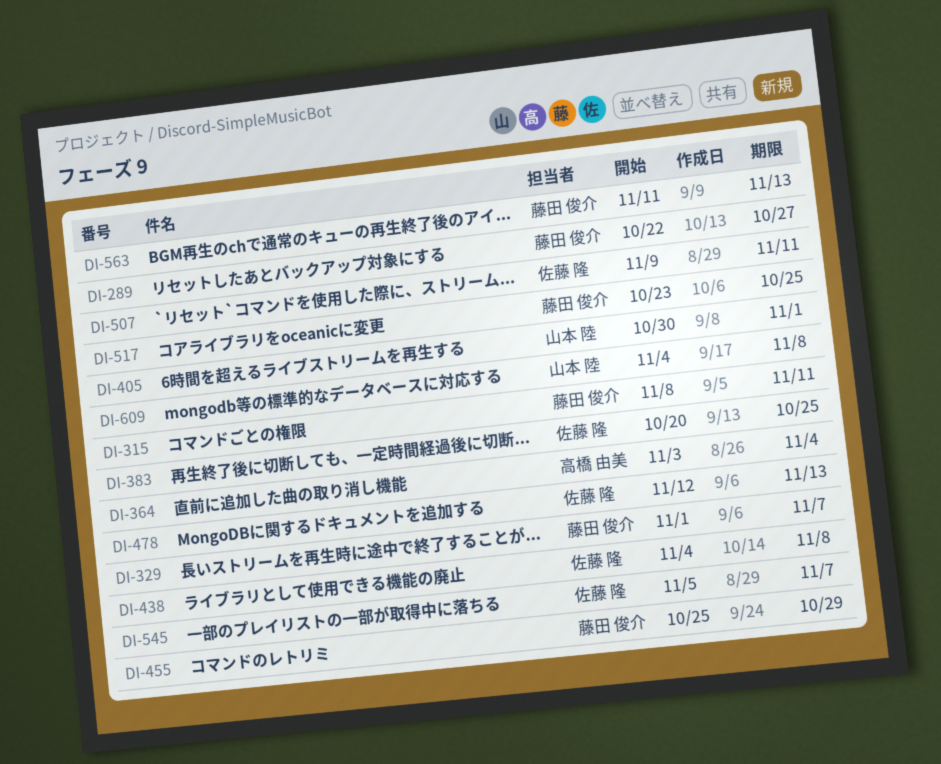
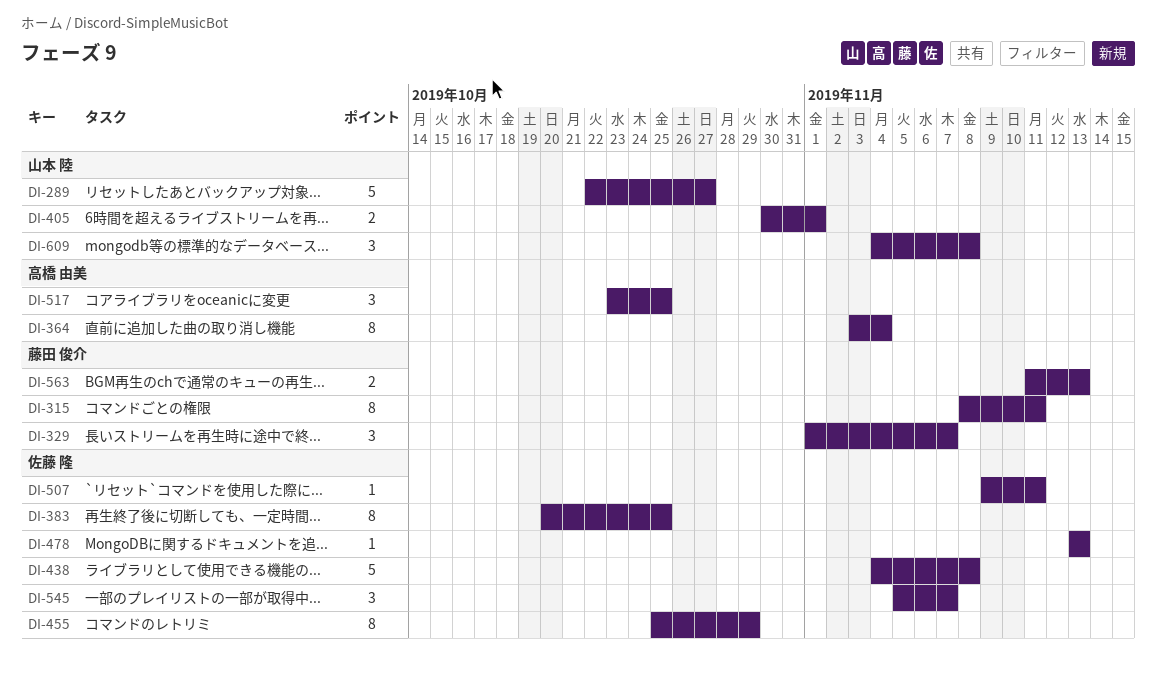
DI-289, owner: 藤田 俊介 -> 山本 陸
DI-455, owner: 藤田 俊介 -> 佐藤 隆
DI-478, start: Nov 12 -> Nov 13
DI-517, owner: 藤田 俊介 -> 高橋 由美

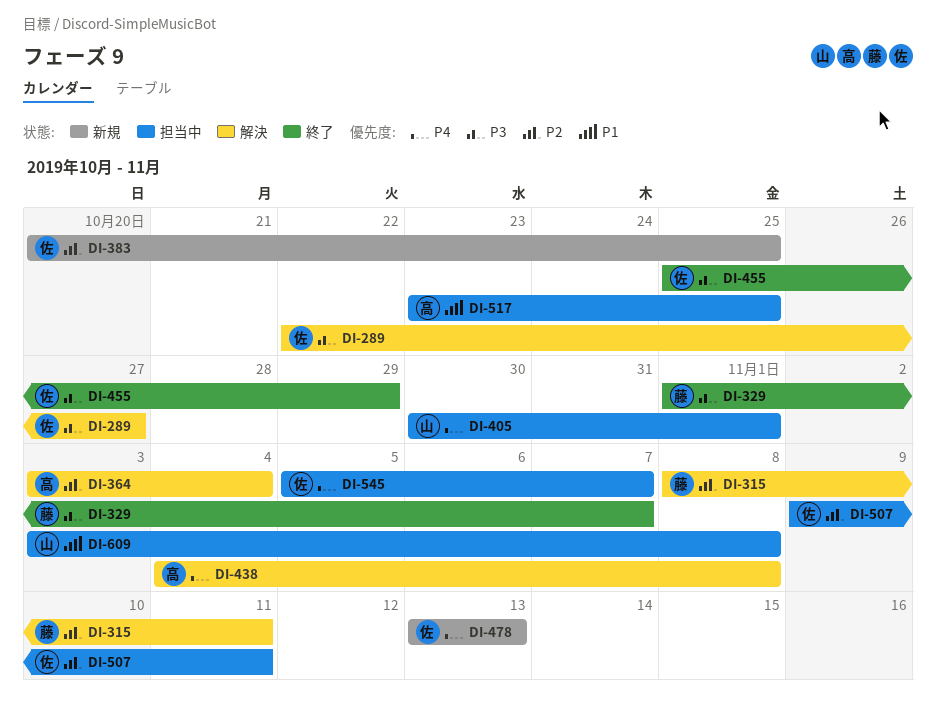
DI-289, owner: 山本 陸 -> 佐藤 隆
DI-438, owner: 佐藤 隆 -> 高橋 由美
DI-563: present -> none
DI-609, start: Nov 4 -> Nov 3

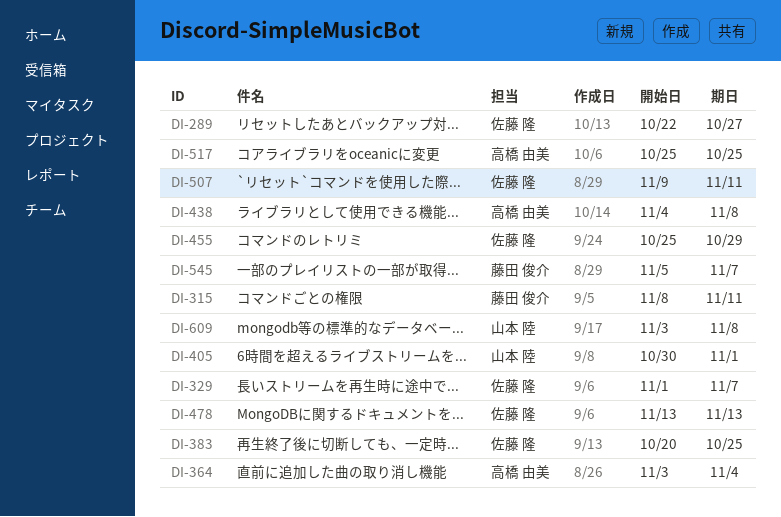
DI-329, owner: 藤田 俊介 -> 佐藤 隆
DI-517, start: Oct 23 -> Oct 25
DI-545, owner: 佐藤 隆 -> 藤田 俊介

